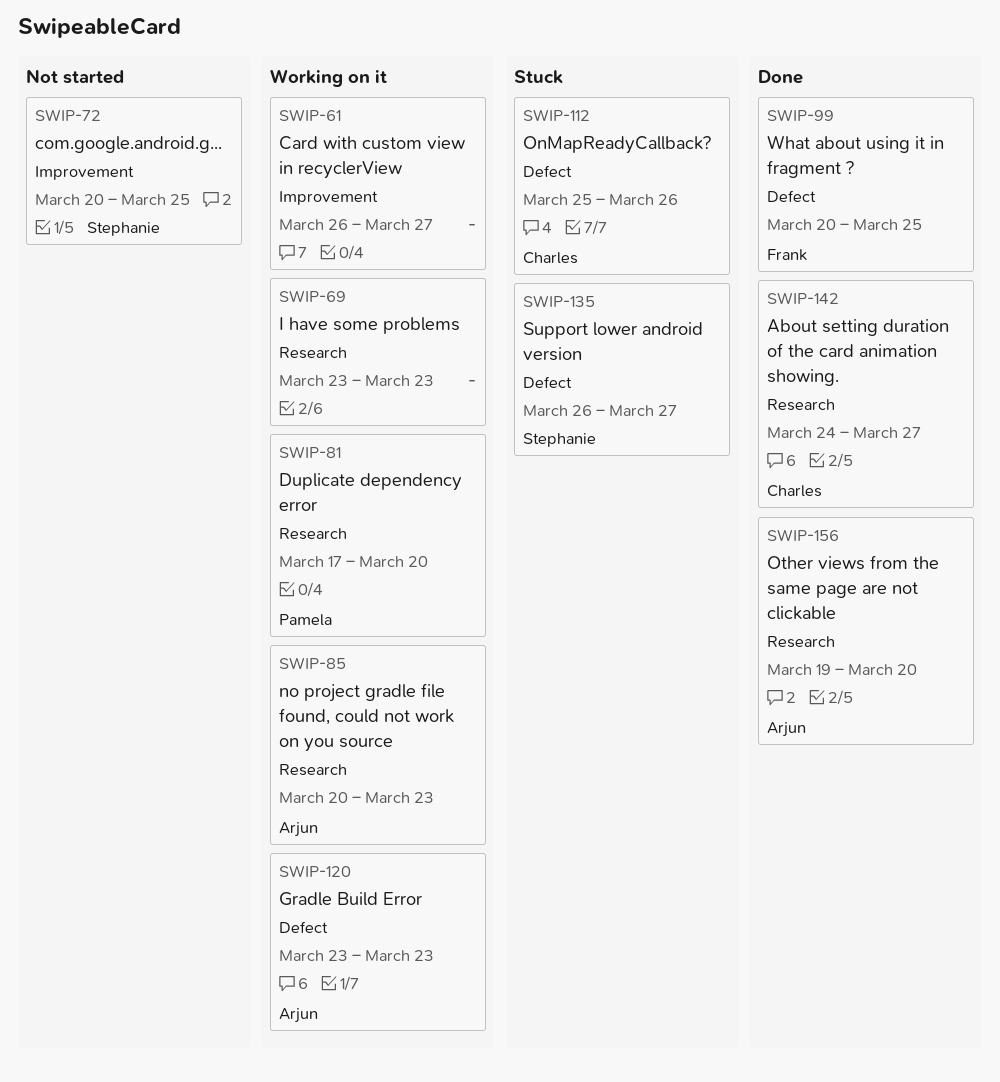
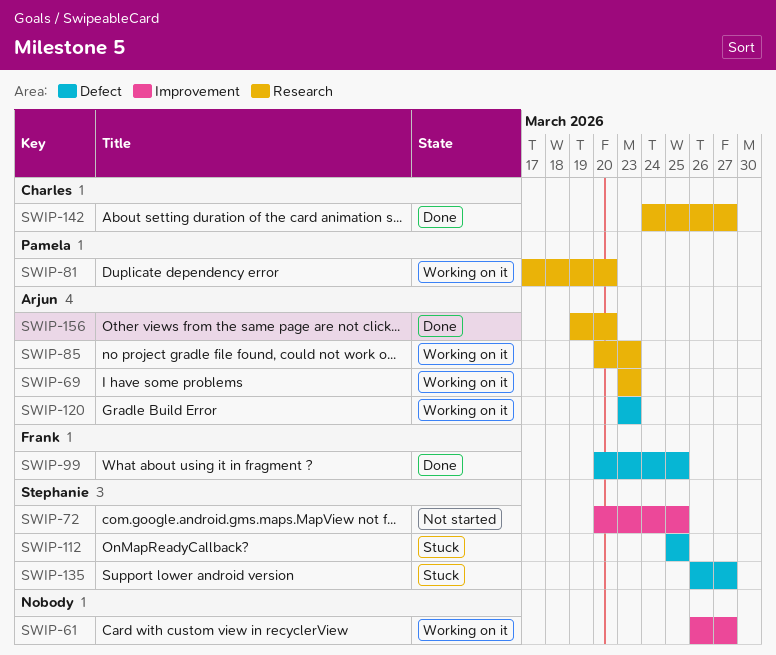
SWIP-69, owner: none -> Arjun
SWIP-112, owner: Charles -> Stephanie
SWIP-112, due: Mar 26 -> Mar 25

